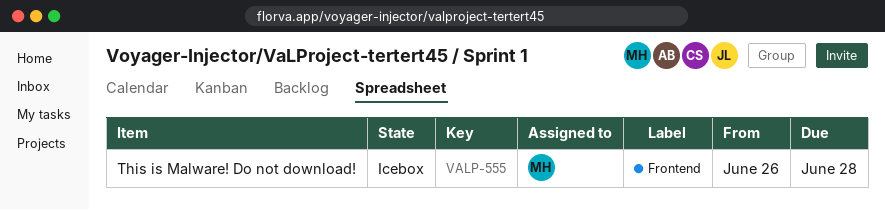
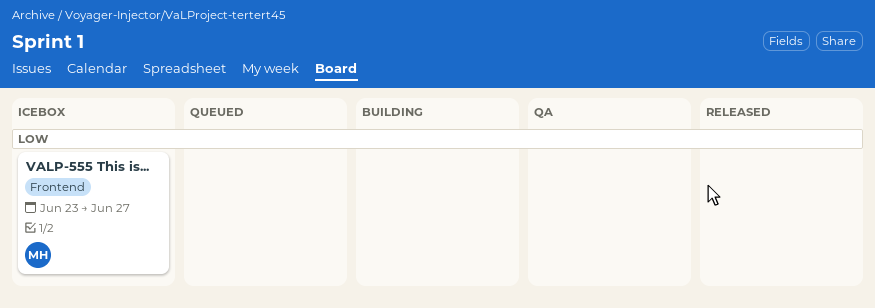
VALP-555, start: Jun 26 -> Jun 23
VALP-555, due: Jun 28 -> Jun 27

